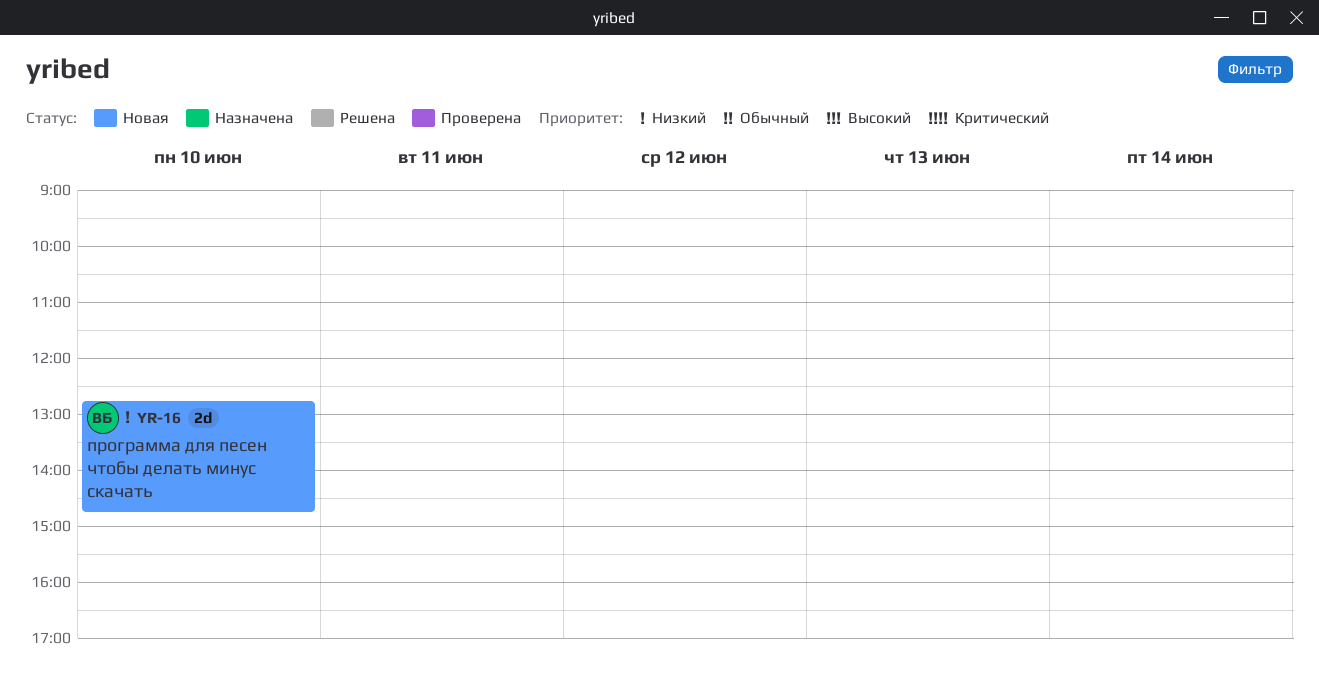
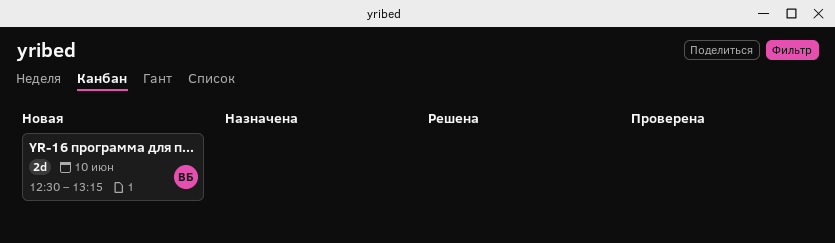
YR-16, begins: 12:45 -> 12:30
YR-16, ends: 14:45 -> 13:15

